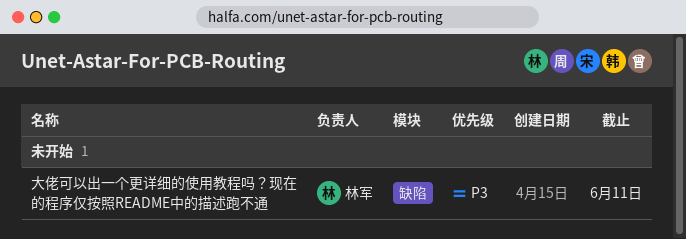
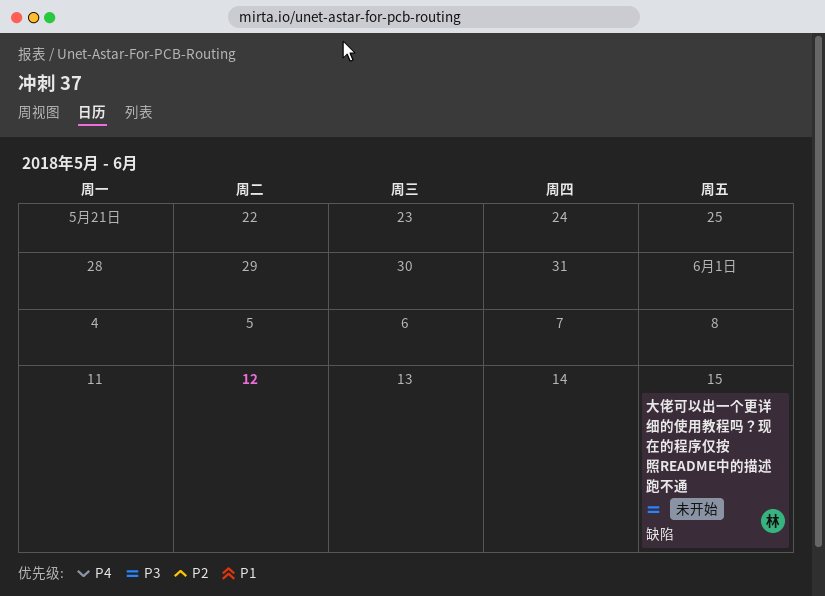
大佬可以出一个更详细的使用教程吗？现在的程序仅按照README中的描述跑不通, due: Jun 11 -> Jun 15

